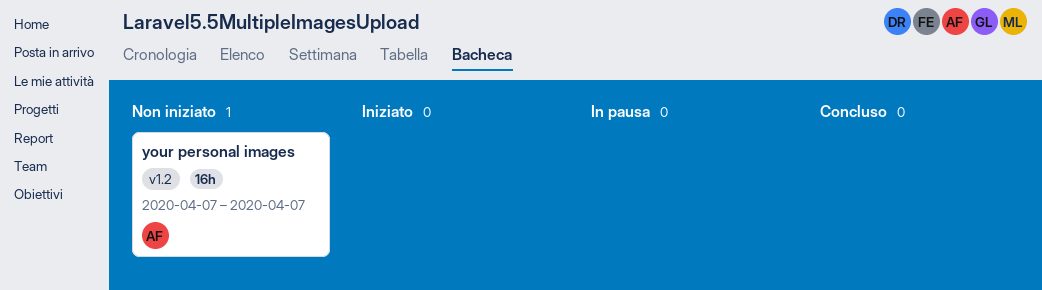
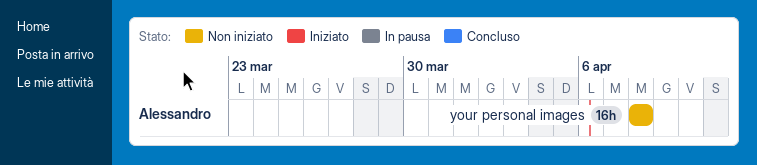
your personal images, start: Apr 7 -> Apr 8
your personal images, due: Apr 7 -> Apr 8

